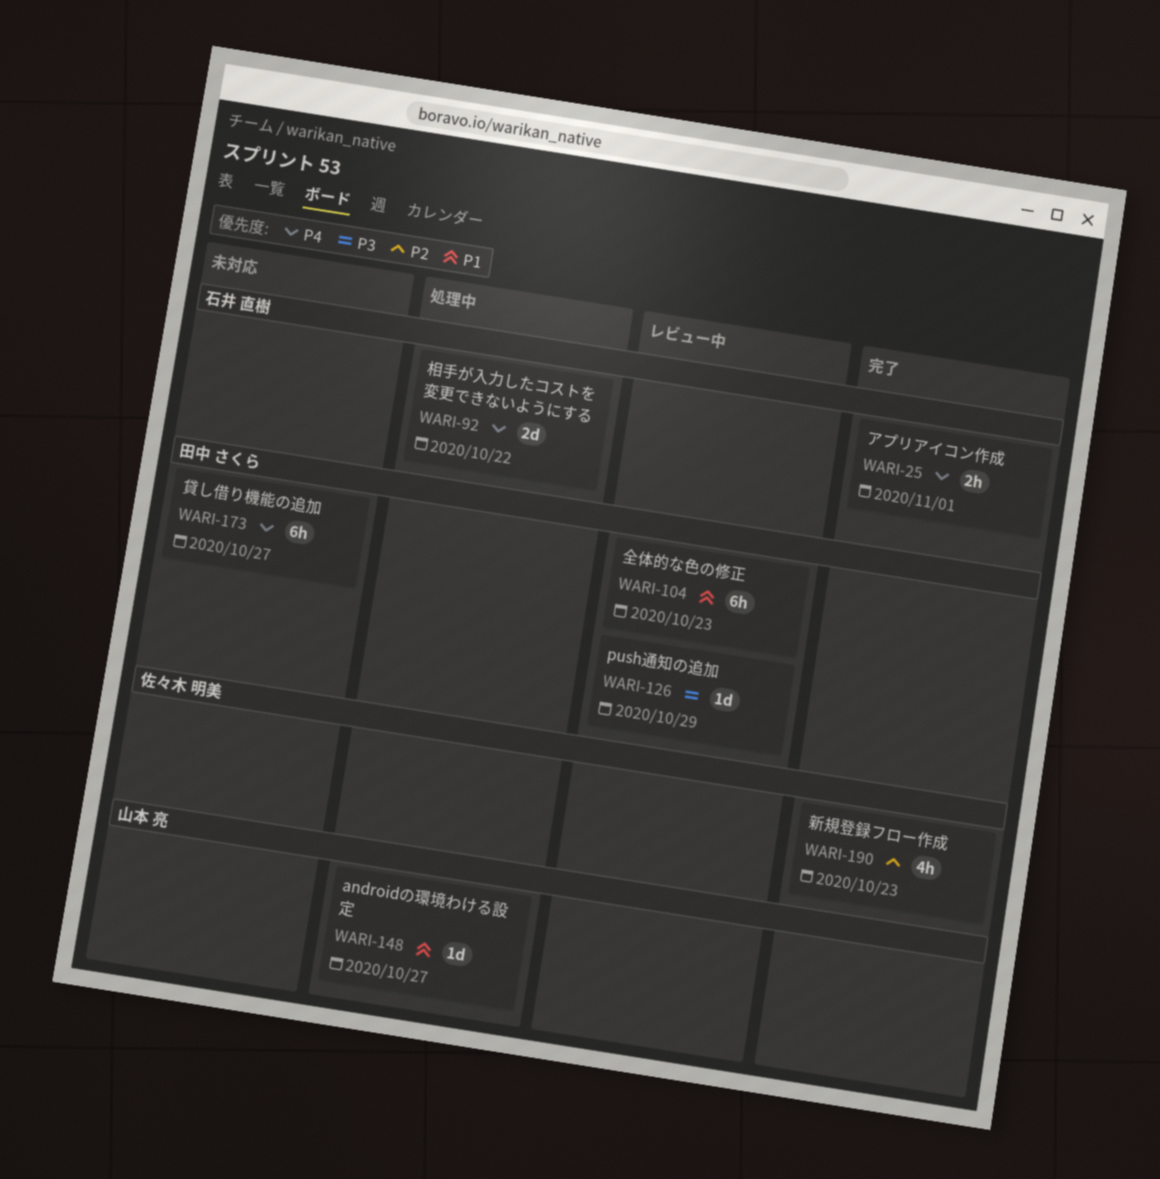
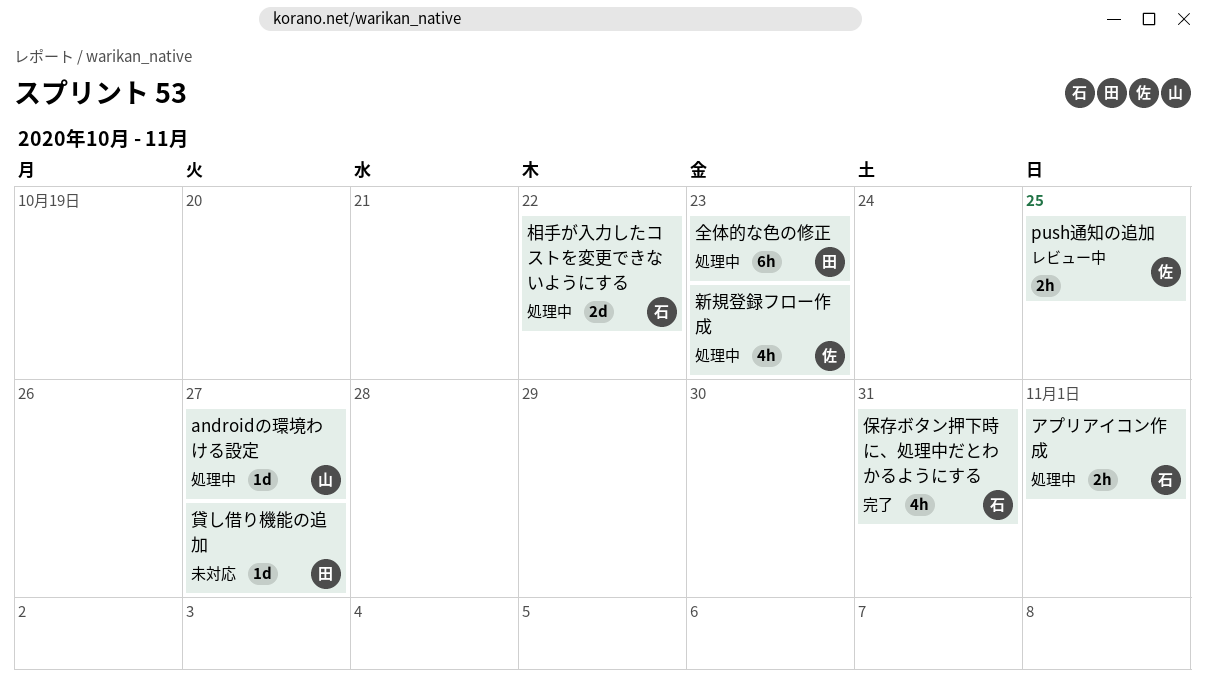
push通知の追加, owner: 田中 さくら -> 佐々木 明美
push通知の追加, estimate: 1d -> 2h
push通知の追加, due: Oct 29 -> Oct 25
アプリアイコン作成, status: 完了 -> 処理中
保存ボタン押下時に、処理中だとわかるようにする: none -> present
全体的な色の修正, status: レビュー中 -> 処理中
新規登録フロー作成, status: 完了 -> 処理中
貸し借り機能の追加, estimate: 6h -> 1d

